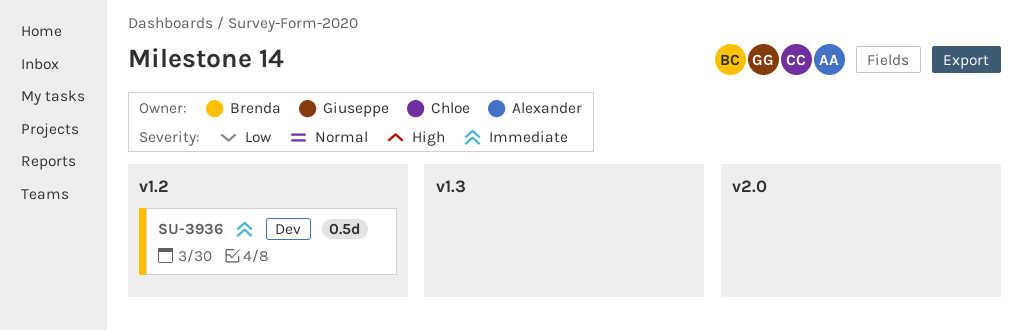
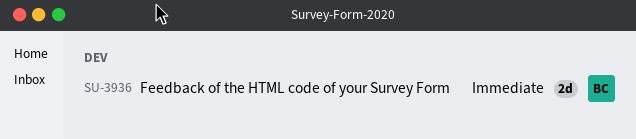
SU-3936, estimate: 0.5d -> 2d

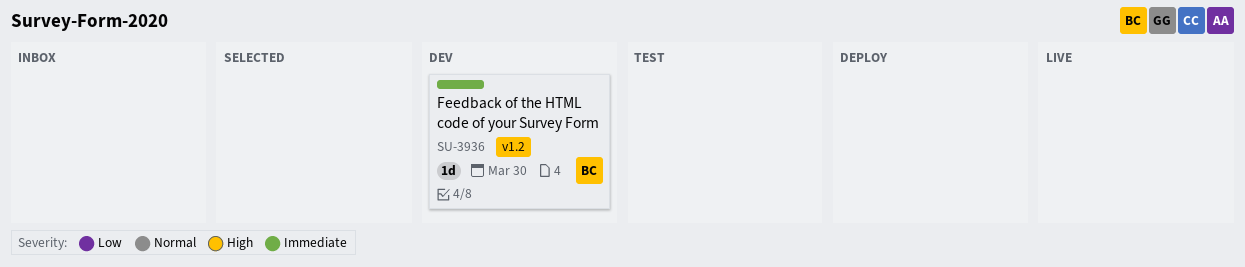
SU-3936, estimate: 2d -> 1d

